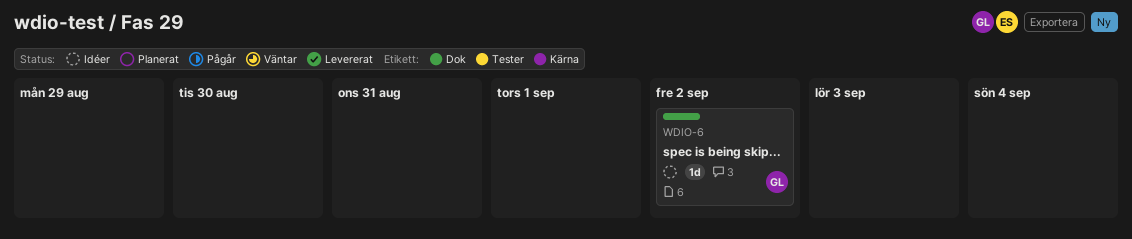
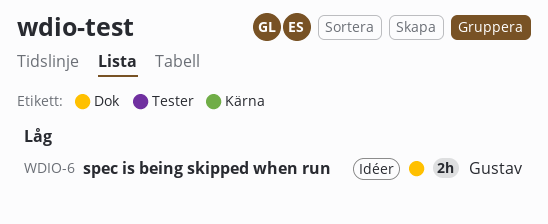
WDIO-6, estimate: 1d -> 2h

